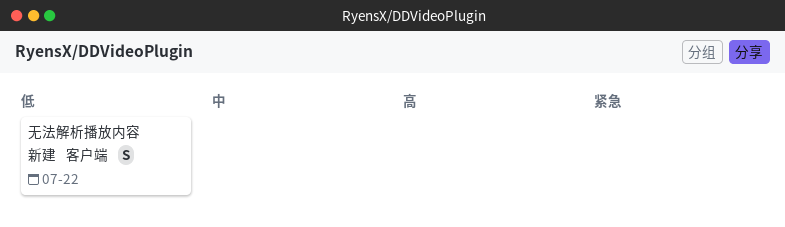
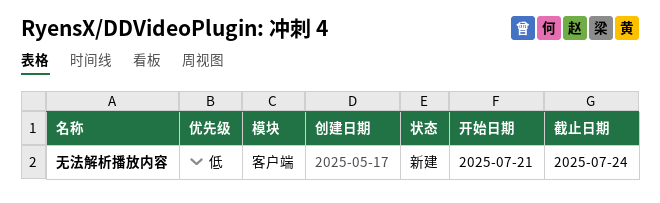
无法解析播放内容, due: Jul 22 -> Jul 24

